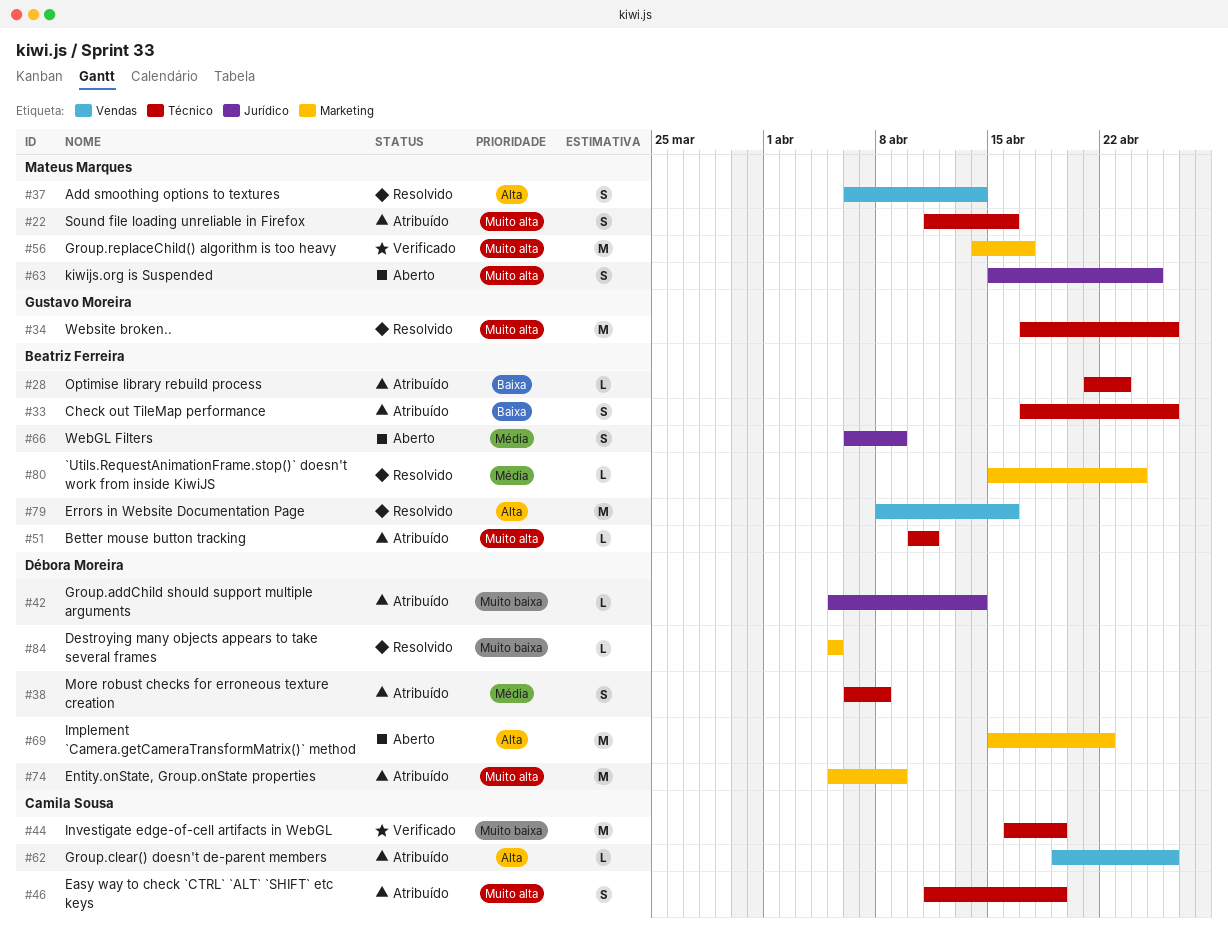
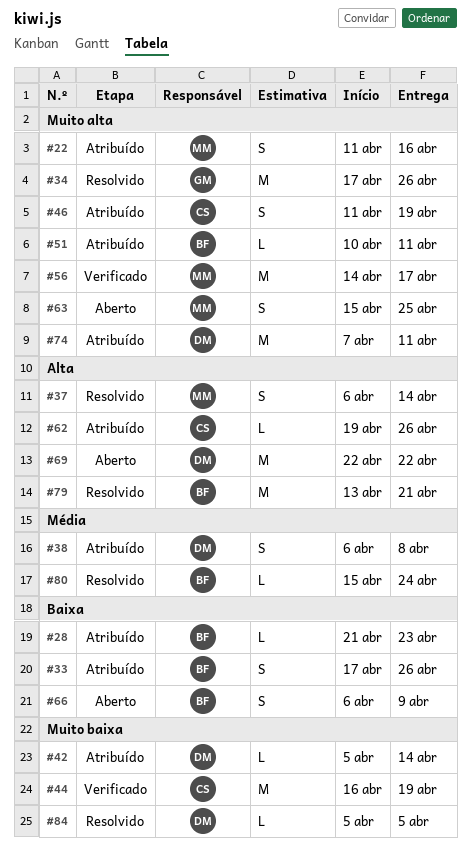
#66, priority: Média -> Baixa
#69, start: Apr 15 -> Apr 22
#74, start: Apr 5 -> Apr 7
#74, due: Apr 9 -> Apr 11
#79, start: Apr 8 -> Apr 13
#79, due: Apr 16 -> Apr 21

